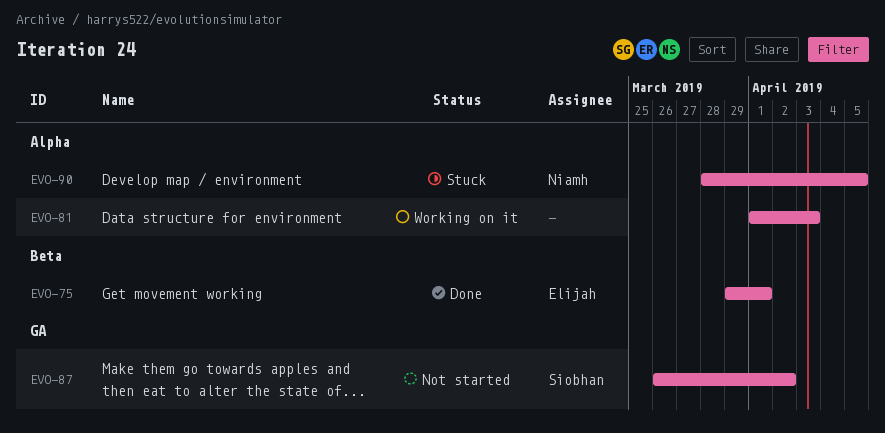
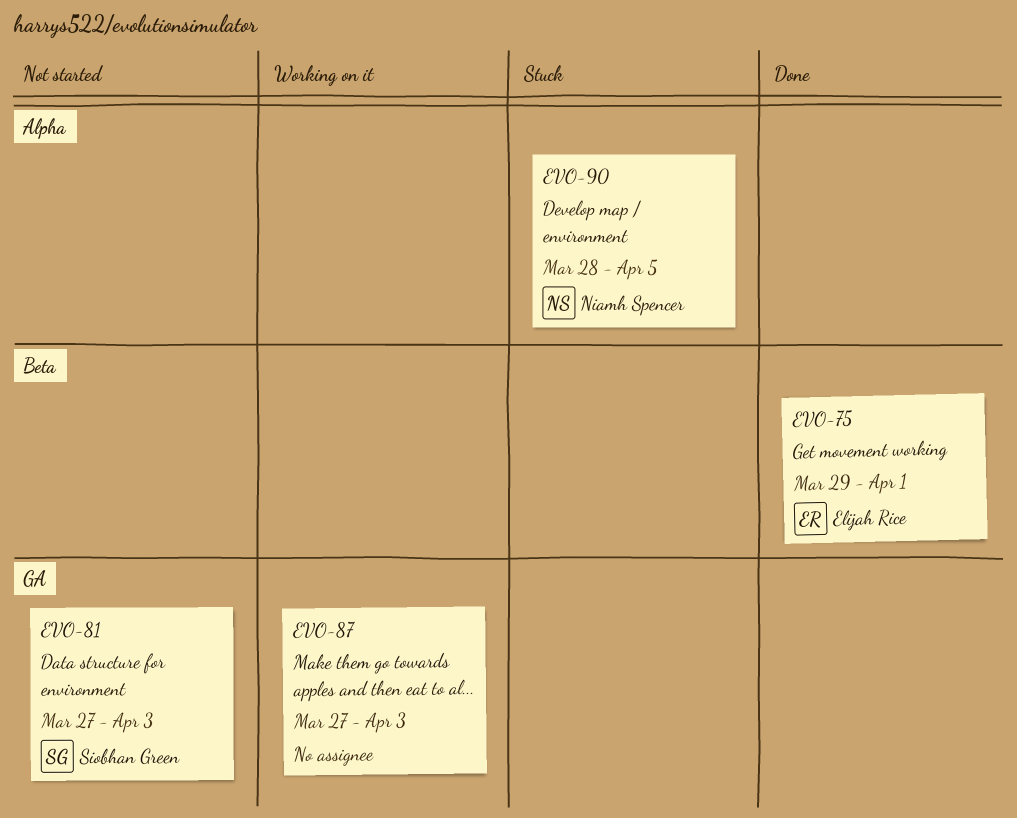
EVO-81, status: Working on it -> Not started
EVO-81, owner: none -> Siobhan Green
EVO-81, label: Alpha -> GA
EVO-81, start: Apr 1 -> Mar 27
EVO-87, status: Not started -> Working on it
EVO-87, owner: Siobhan Green -> none
EVO-87, start: Mar 26 -> Mar 27
EVO-87, due: Apr 2 -> Apr 3

